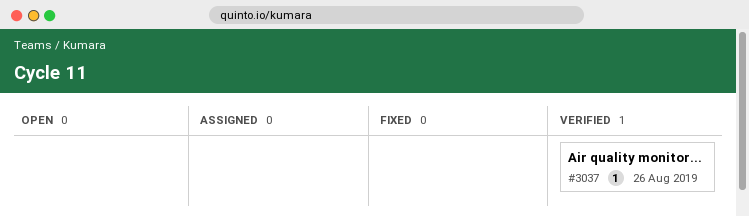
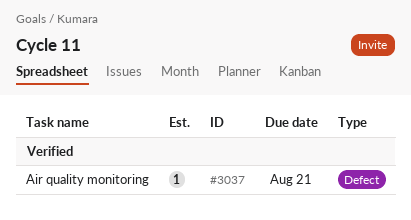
#3037, due: Aug 26 -> Aug 21

